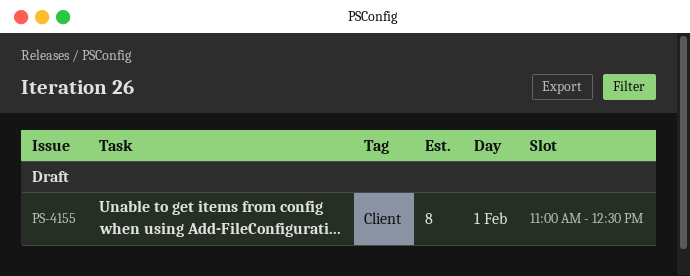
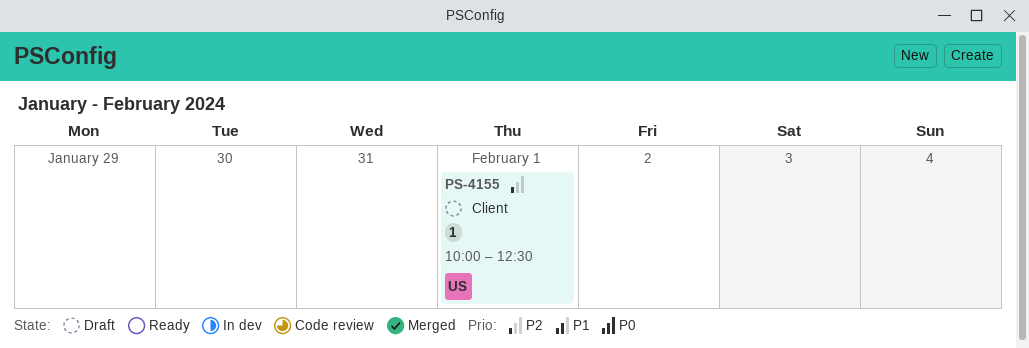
PS-4155, estimate: 8 -> 1
PS-4155, begins: 11:00 -> 10:00

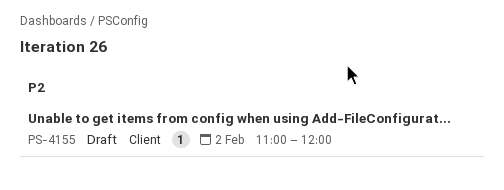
PS-4155, day: Feb 1 -> Feb 2
PS-4155, begins: 10:00 -> 11:00
PS-4155, ends: 12:30 -> 12:00

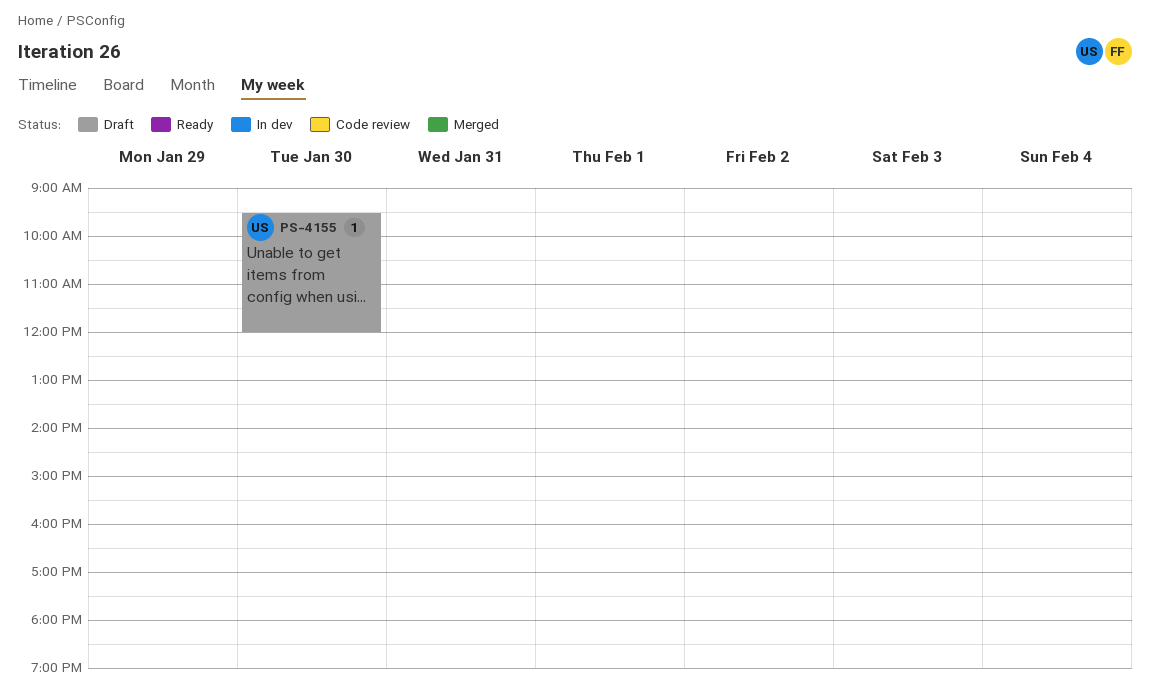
PS-4155, day: Feb 2 -> Jan 30
PS-4155, begins: 11:00 -> 09:30

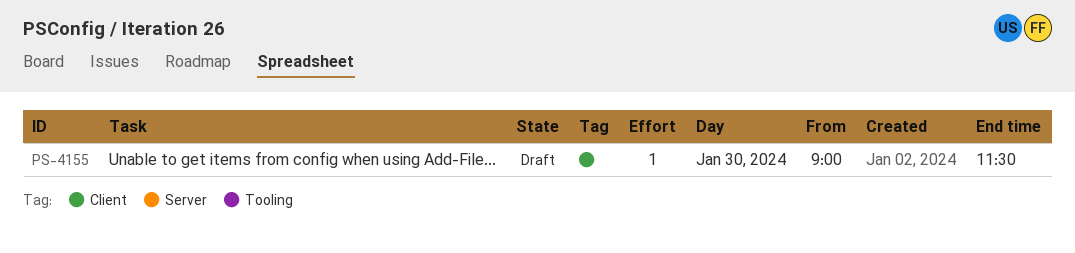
PS-4155, begins: 09:30 -> 09:00
PS-4155, ends: 12:00 -> 11:30

